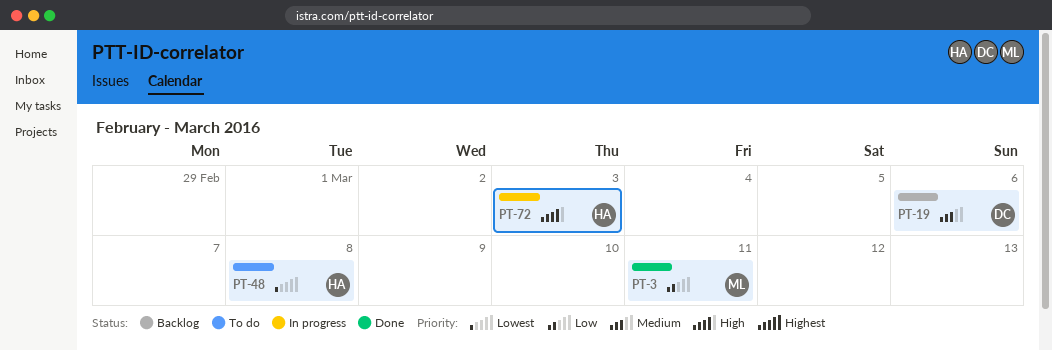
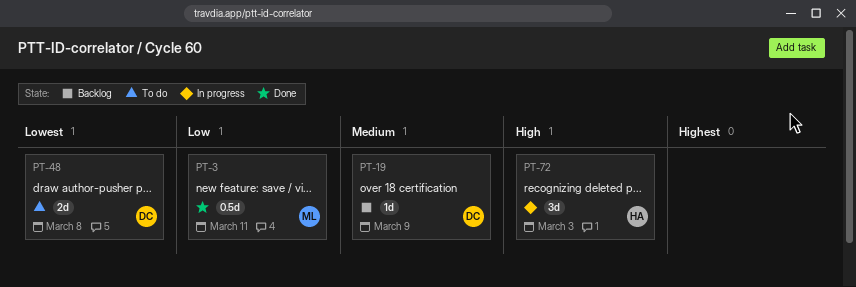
PT-19, due: Mar 6 -> Mar 9
PT-48, owner: HA -> DC

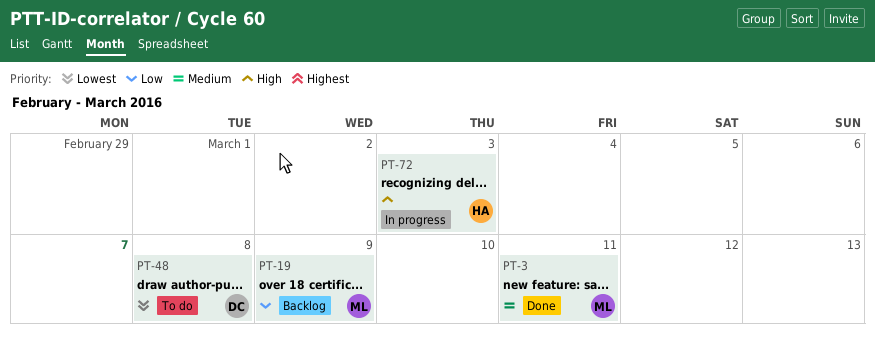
PT-3, priority: Low -> Medium
PT-19, owner: DC -> ML
PT-19, priority: Medium -> Low

